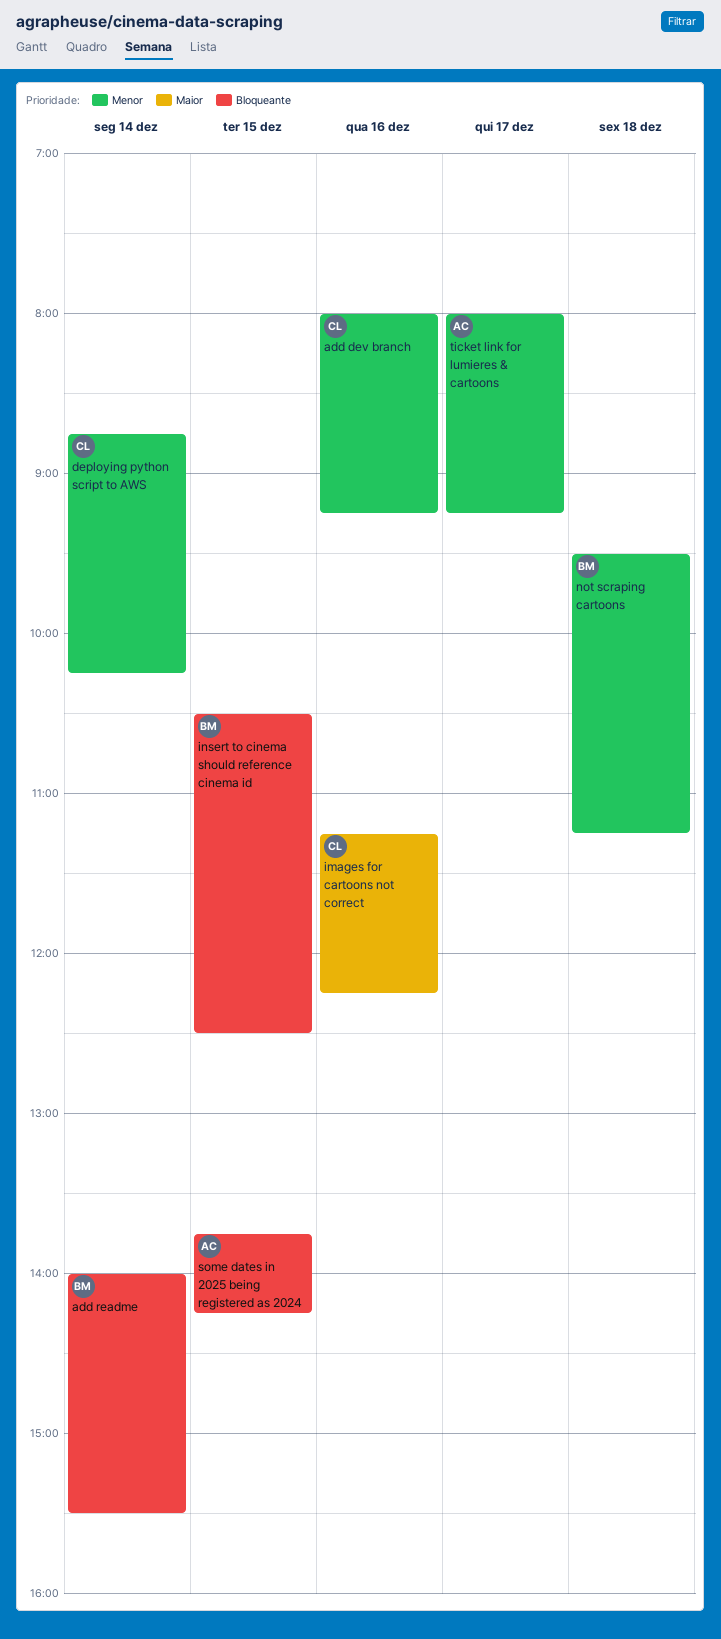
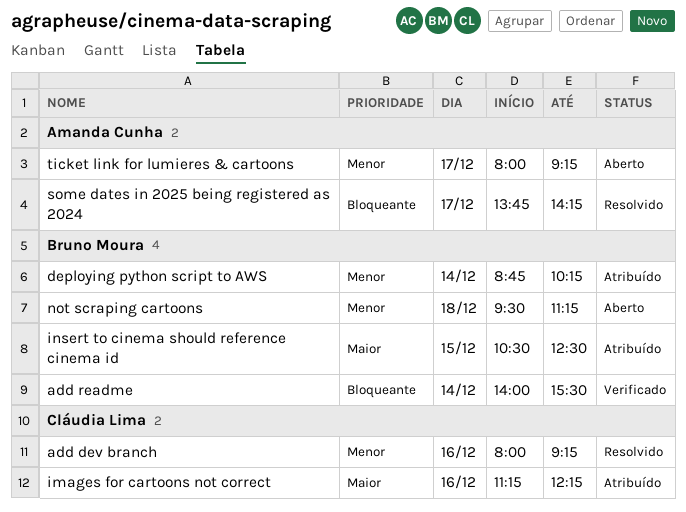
deploying python script to AWS, owner: Cláudia Lima -> Bruno Moura
insert to cinema should reference cinema id, priority: Bloqueante -> Maior
some dates in 2025 being registered as 2024, day: Dec 15 -> Dec 17

